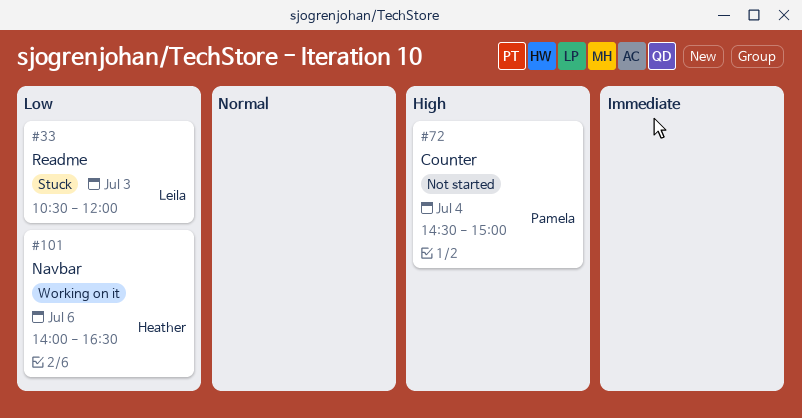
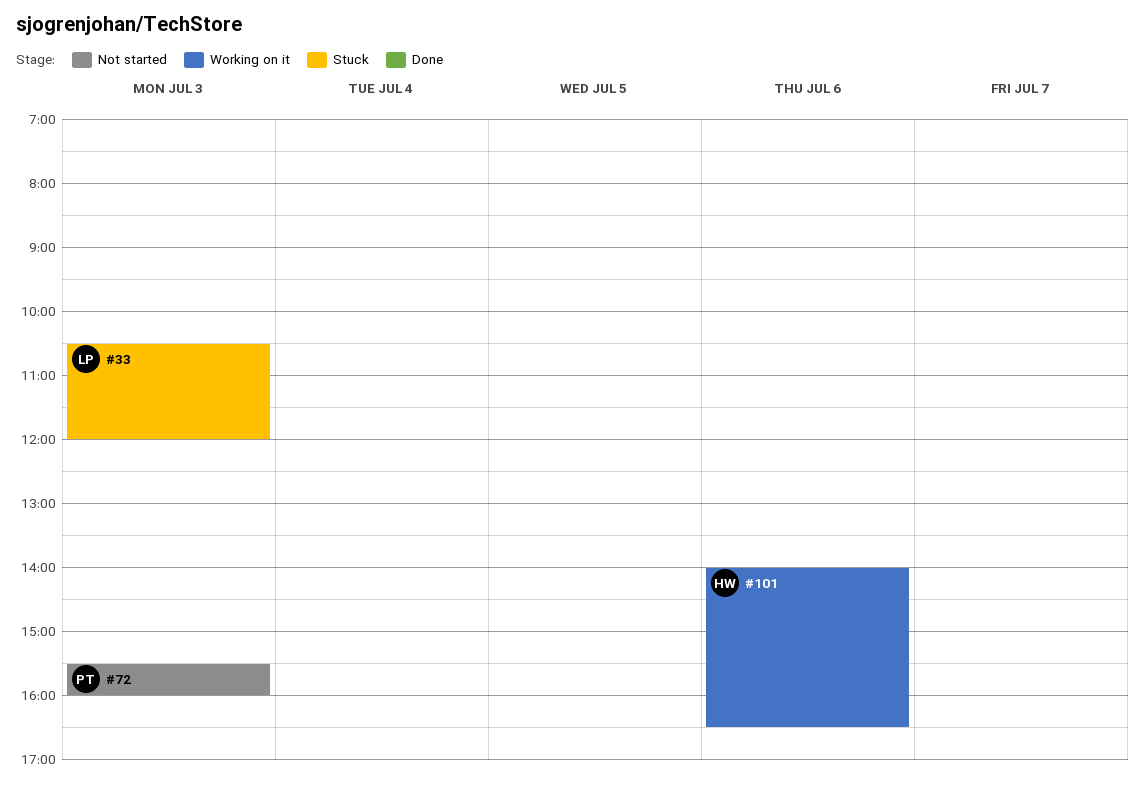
#72, day: Jul 4 -> Jul 3
#72, begins: 14:30 -> 15:30
#72, ends: 15:00 -> 16:00

